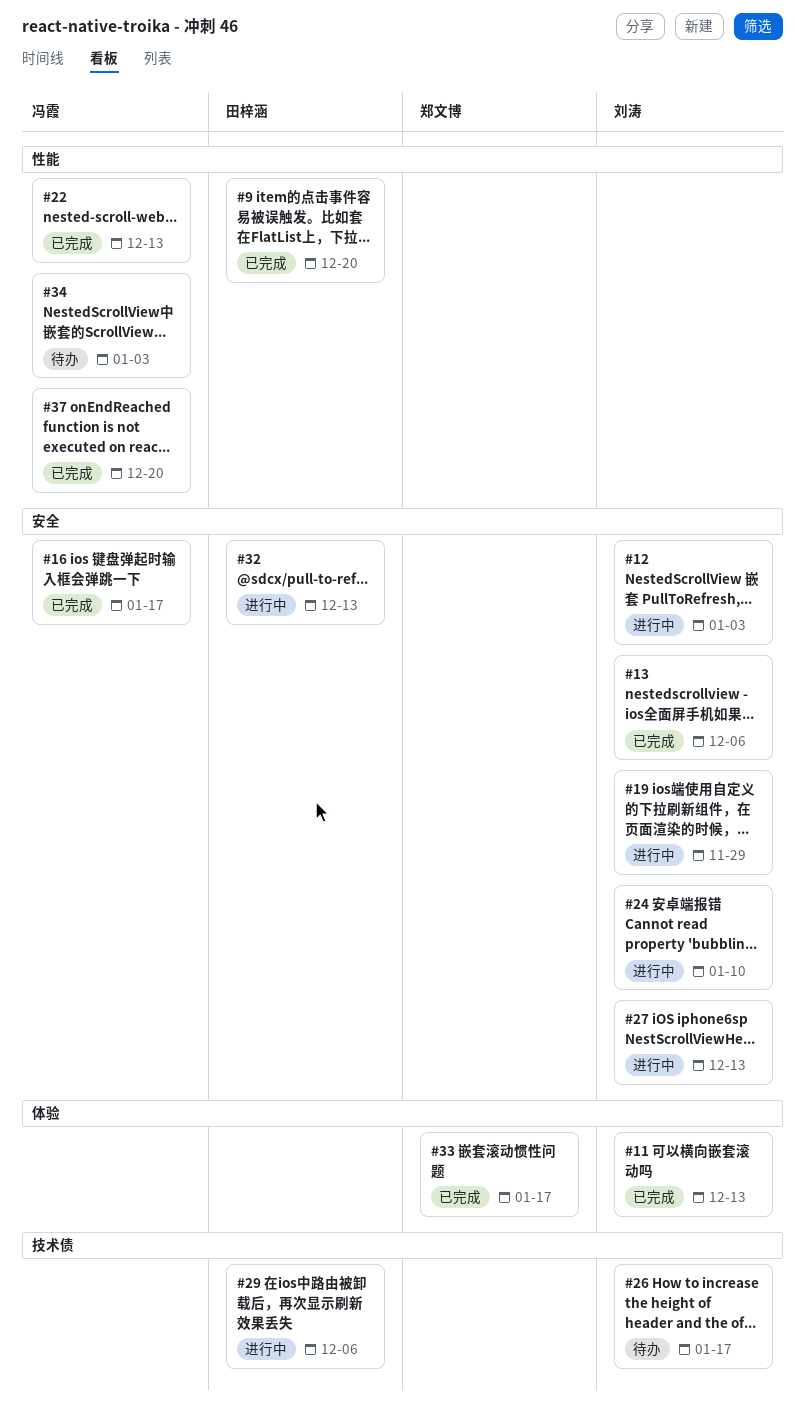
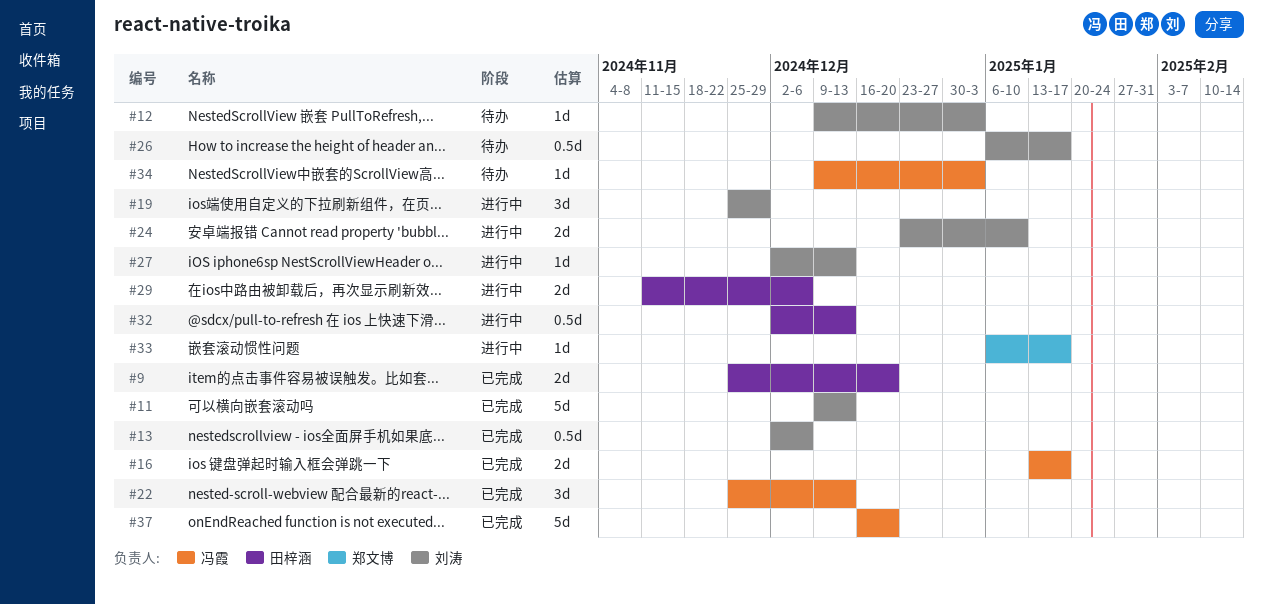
#12, status: 进行中 -> 待办
#33, status: 已完成 -> 进行中

